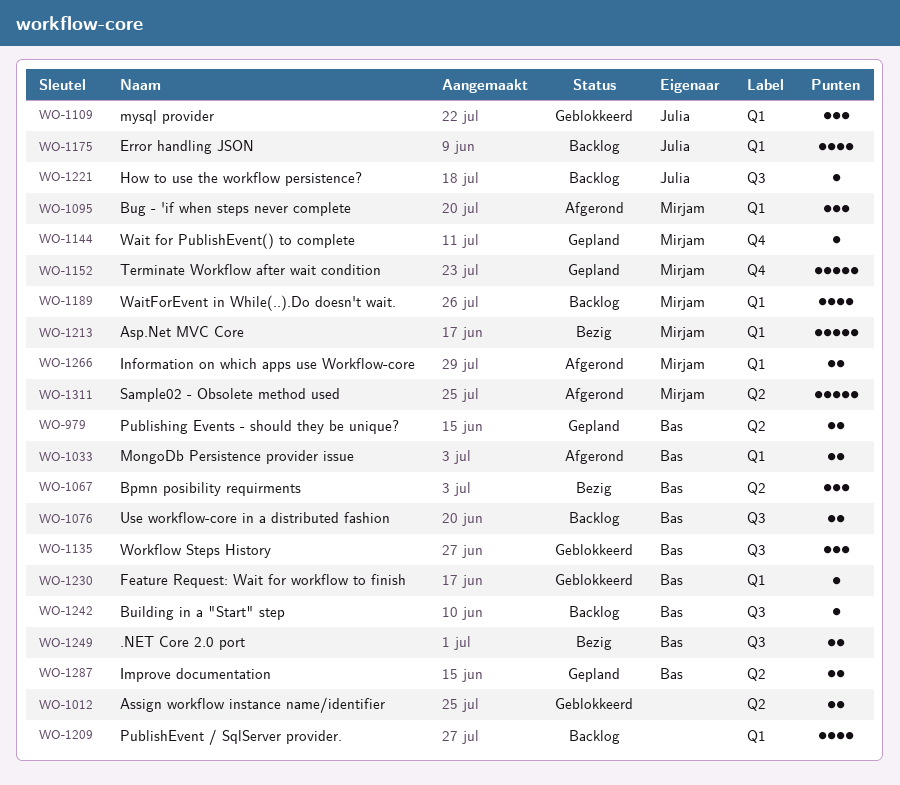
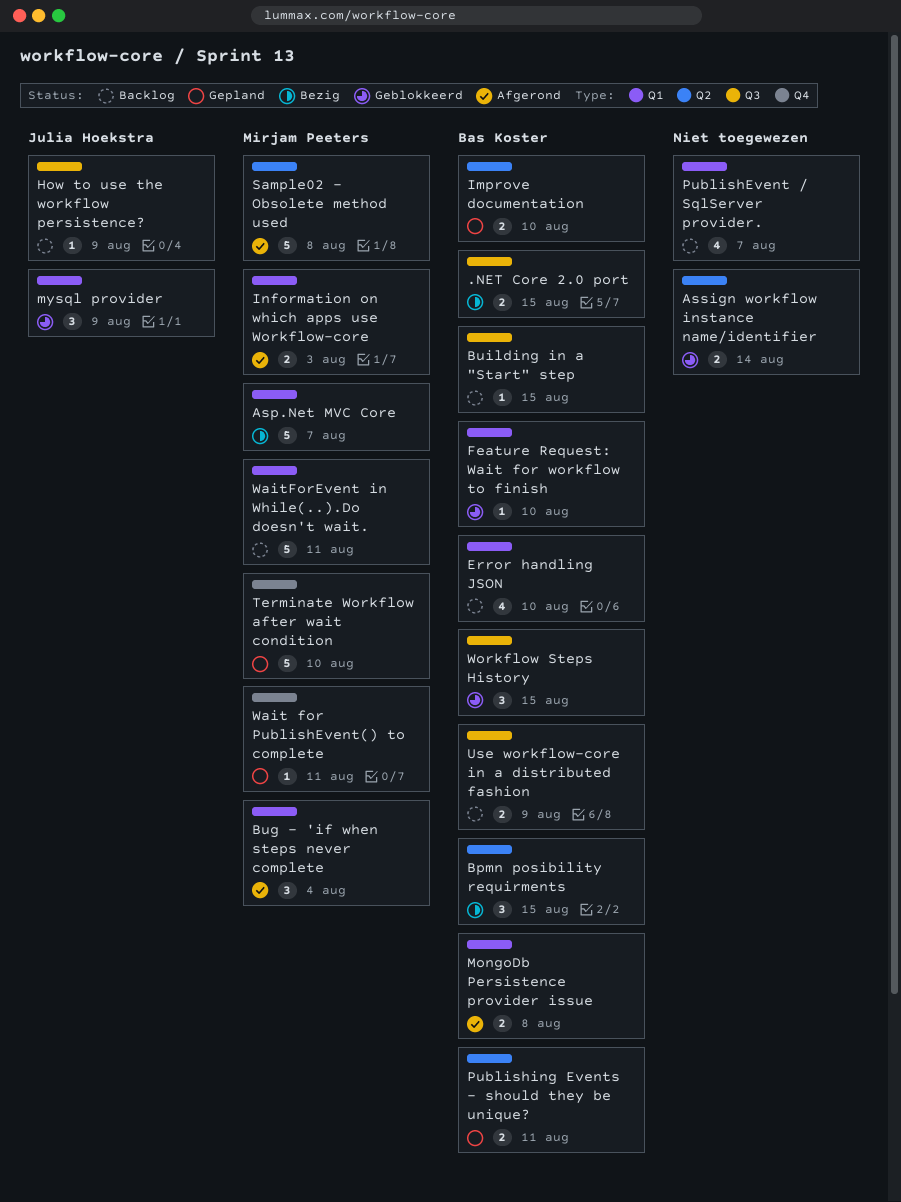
Error handling JSON, owner: Julia Hoekstra -> Bas Koster
WaitForEvent in While(..).Do doesn't wait., estimate: 4 -> 5

